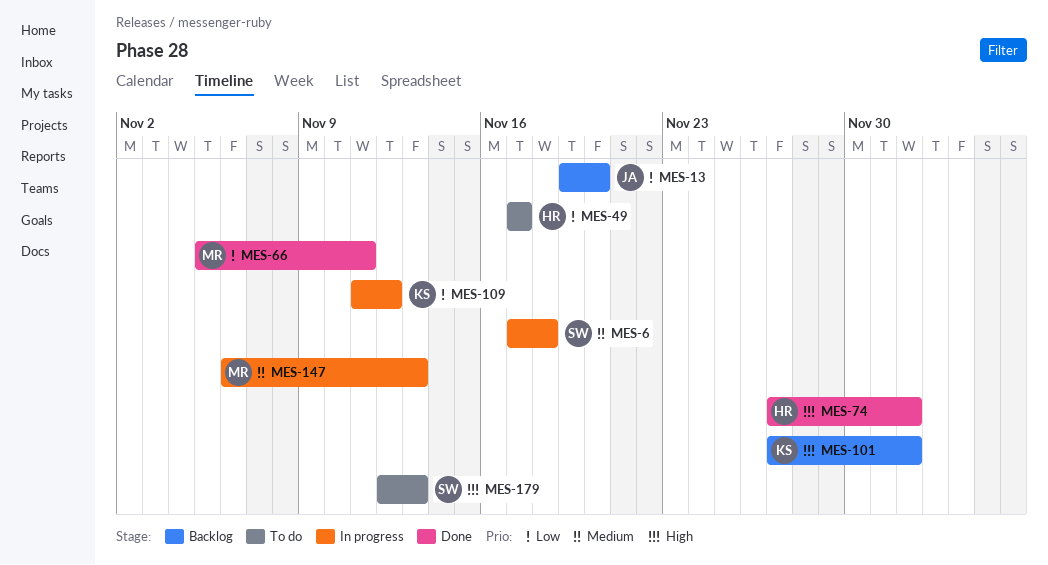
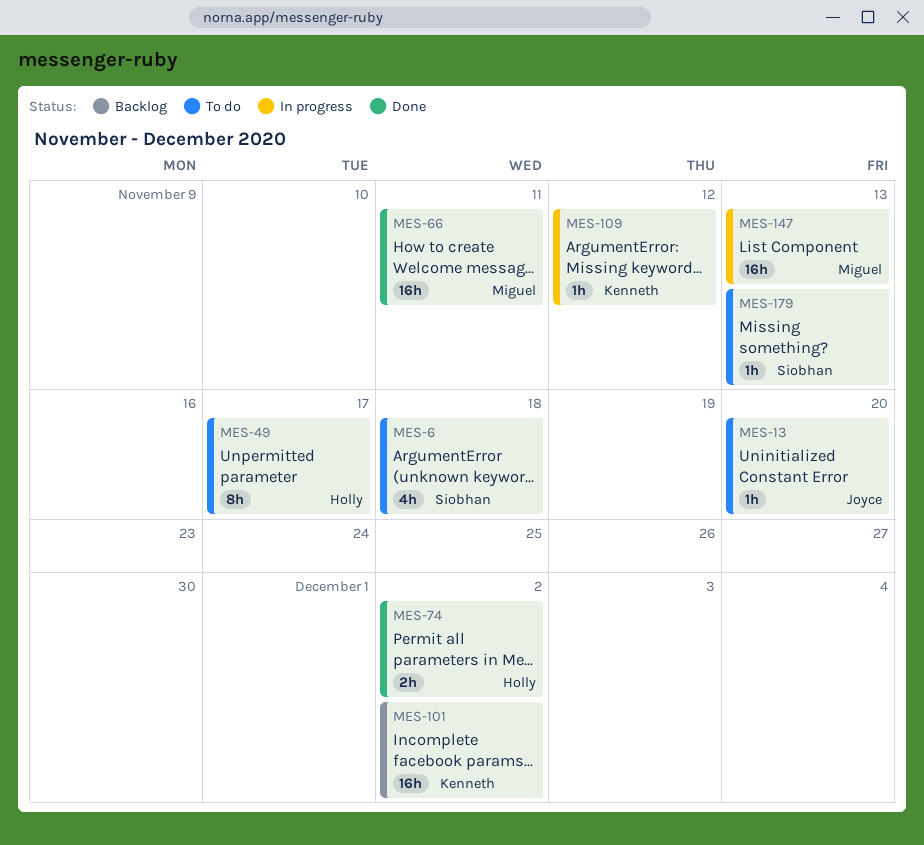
MES-6, status: In progress -> To do
MES-13, status: Backlog -> To do

